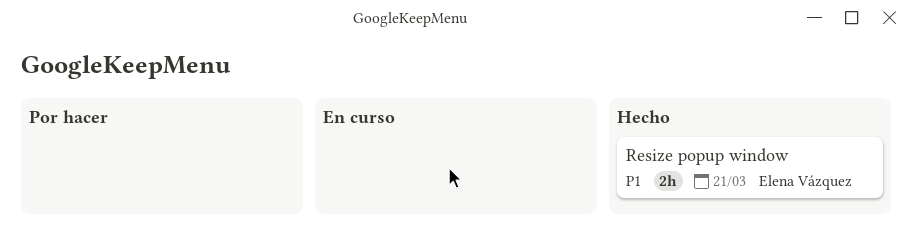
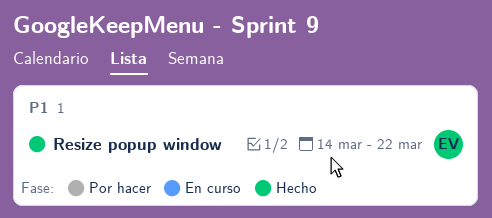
Resize popup window, due: Mar 21 -> Mar 22

